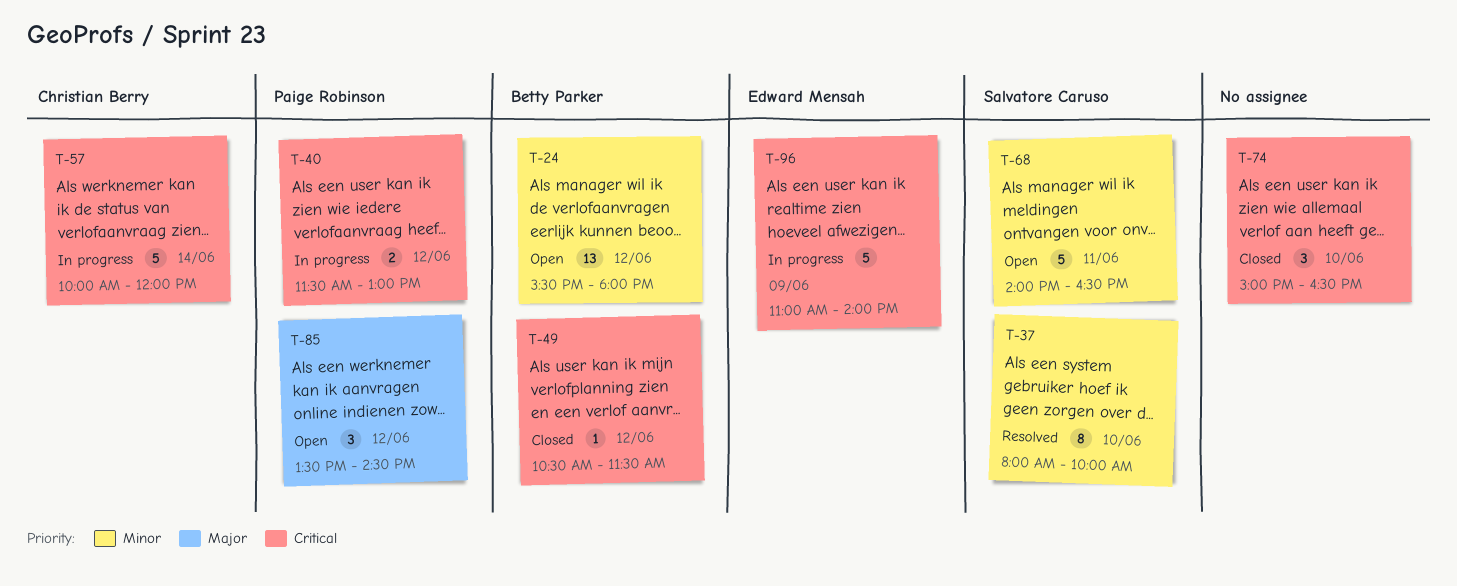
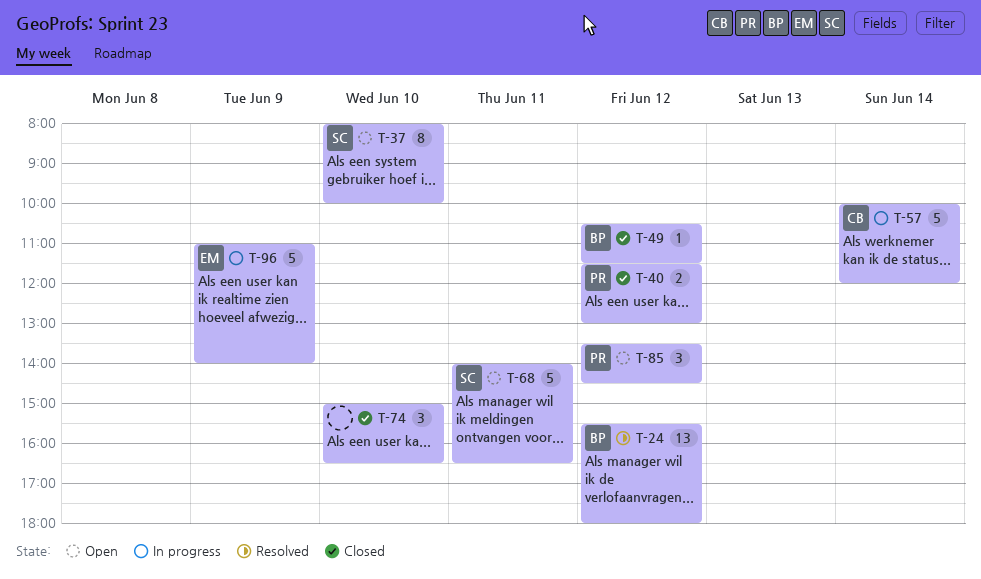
T-24, status: Open -> Resolved
T-37, status: Resolved -> Open
T-40, status: In progress -> Closed

